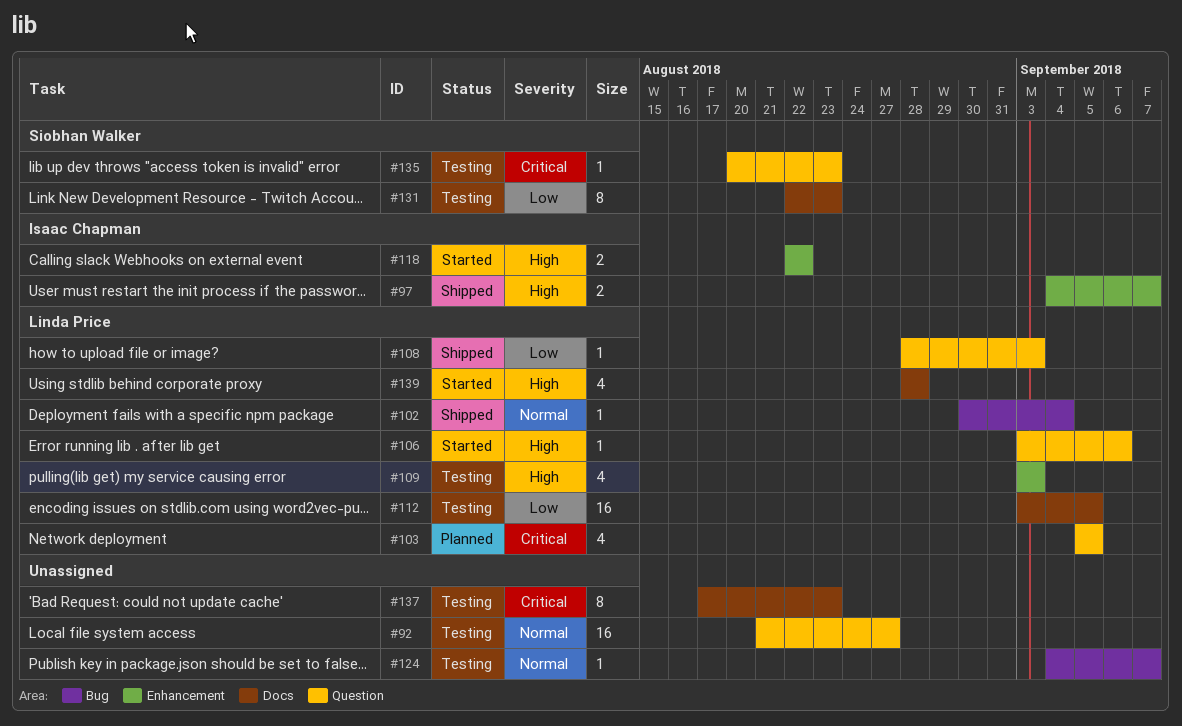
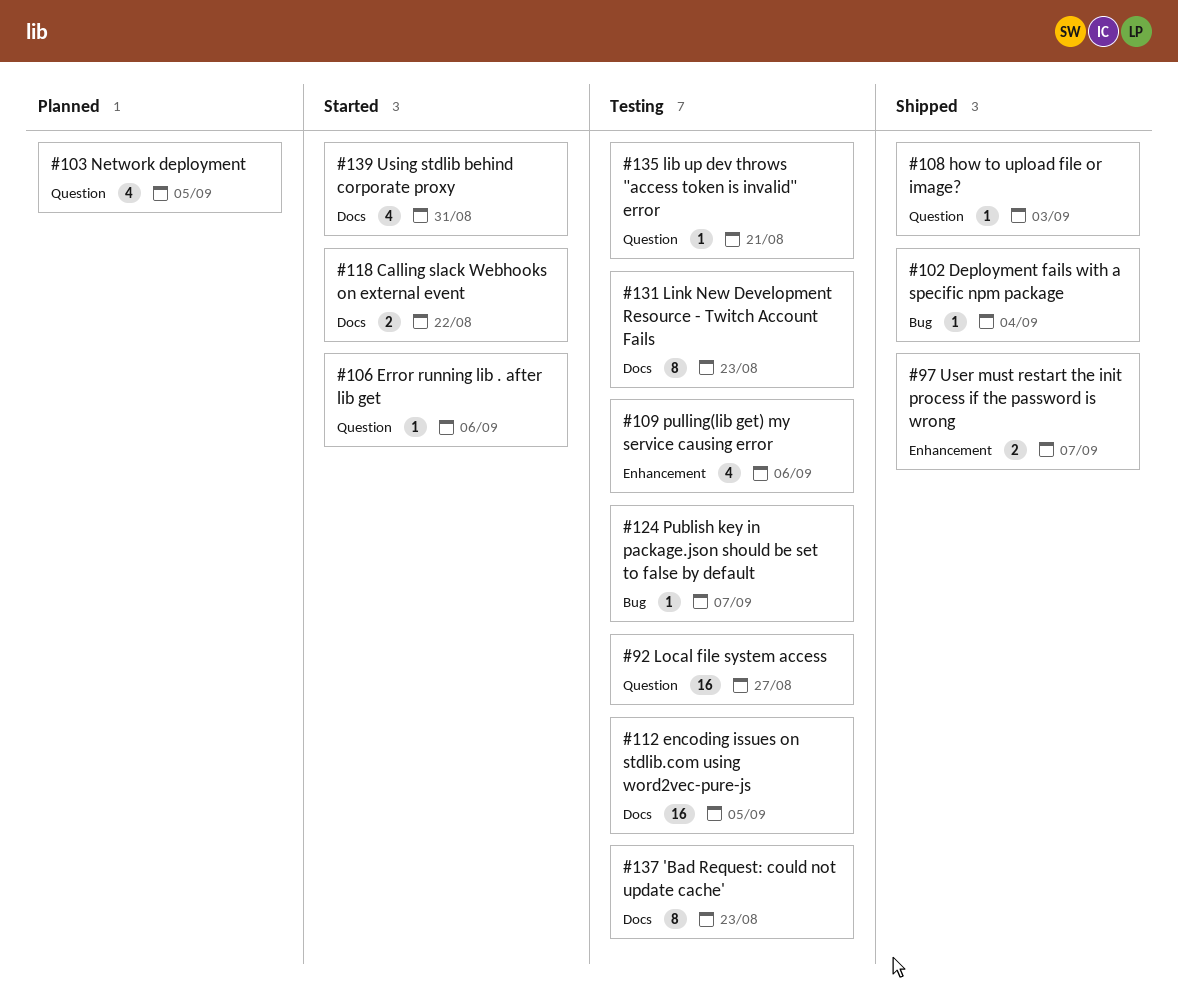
#109, due: Sep 3 -> Sep 6
#118, label: Enhancement -> Docs
#135, due: Aug 23 -> Aug 21
#139, due: Aug 28 -> Aug 31

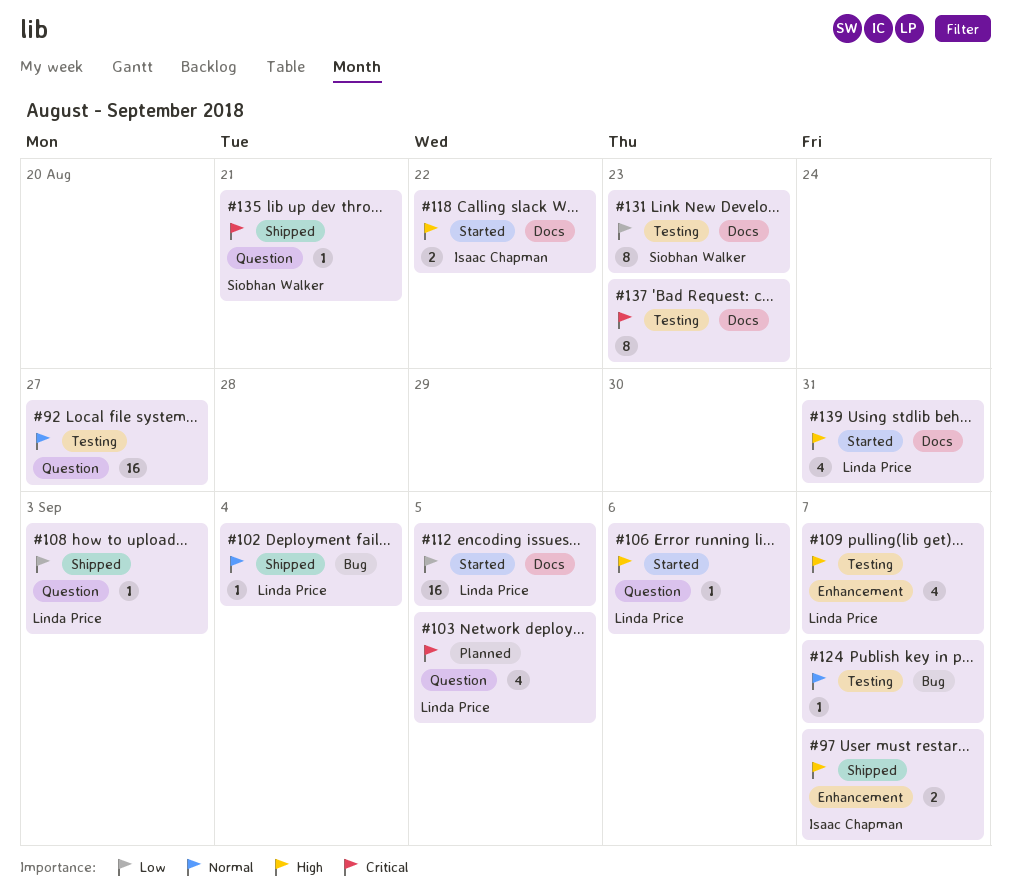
#109, due: Sep 6 -> Sep 7
#112, status: Testing -> Started
#135, status: Testing -> Shipped

